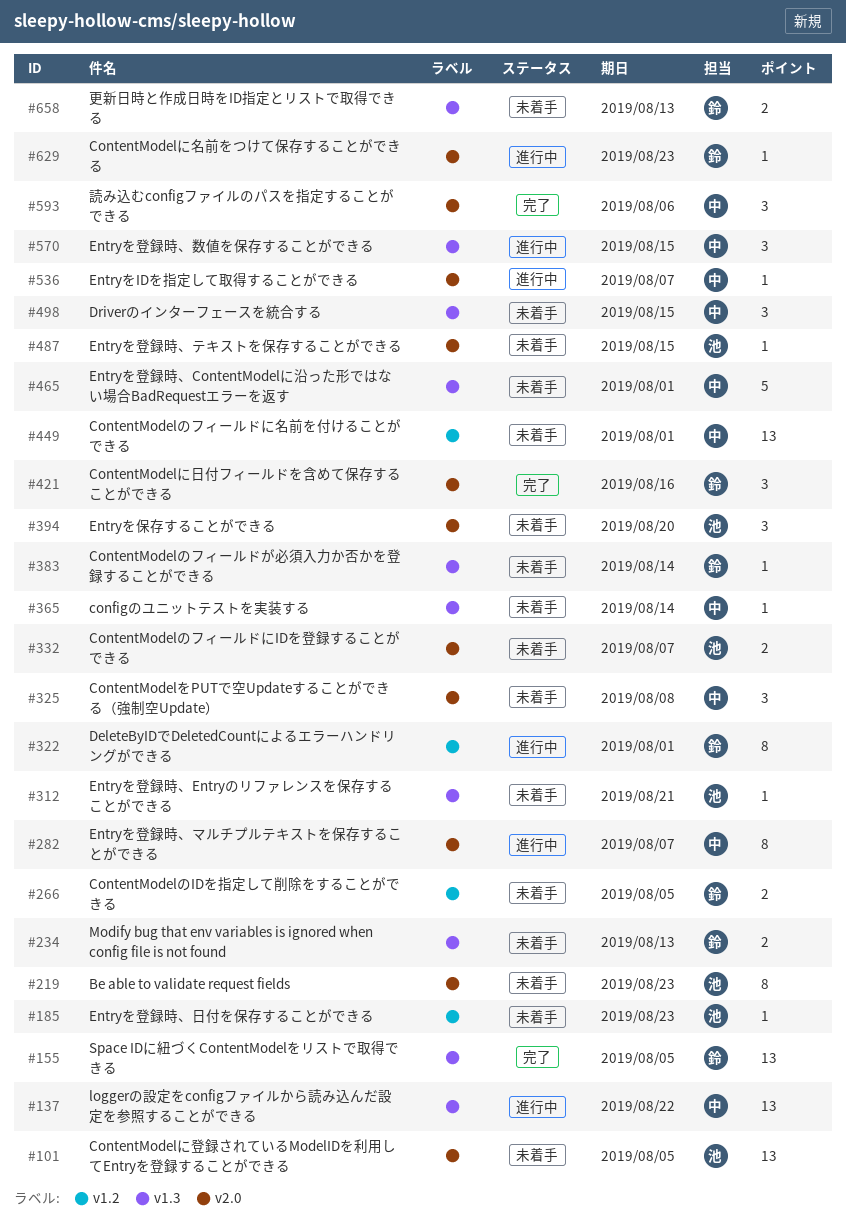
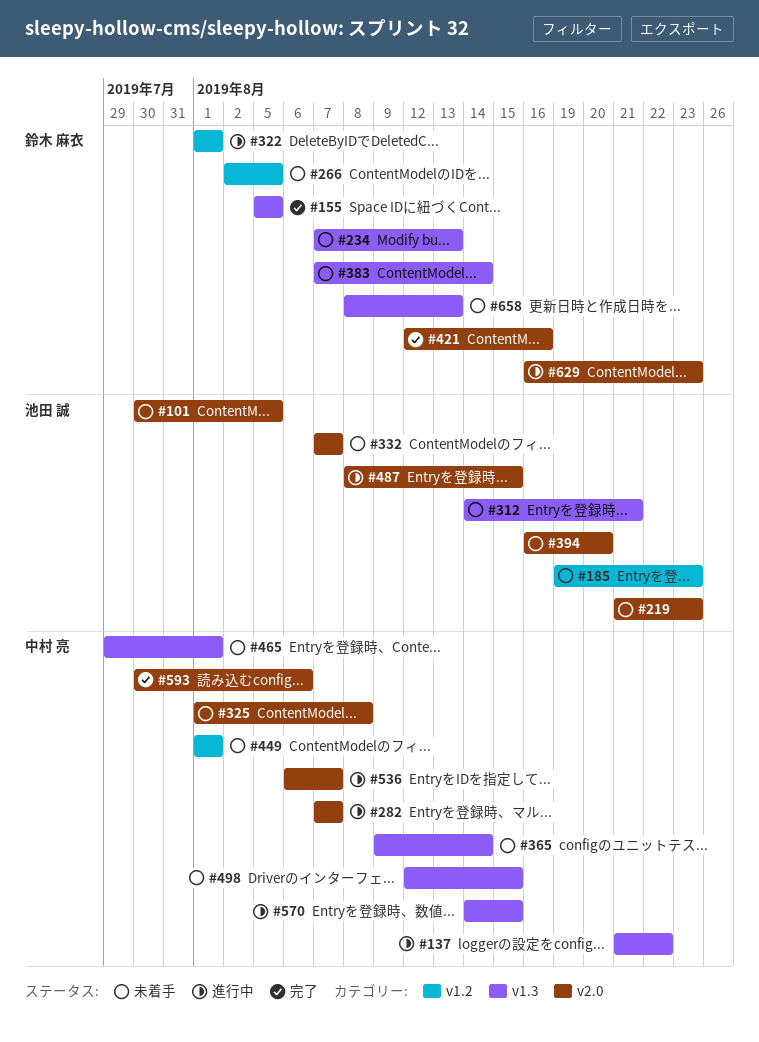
#487, status: 未着手 -> 進行中

